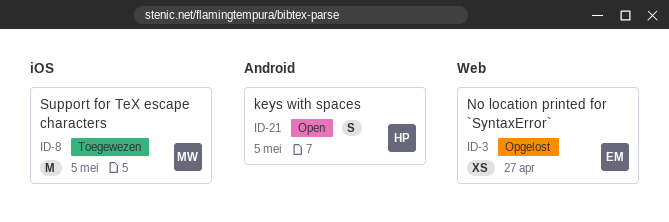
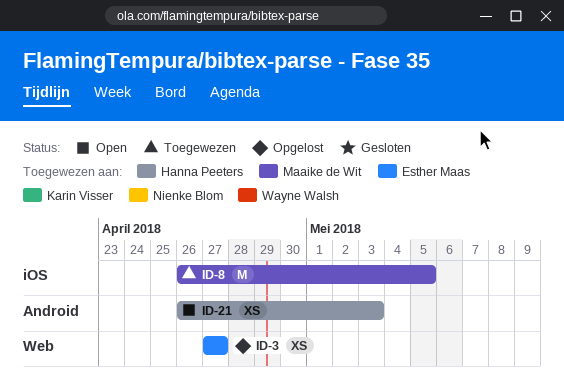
ID-21, estimate: S -> XS
ID-21, due: May 5 -> May 3

